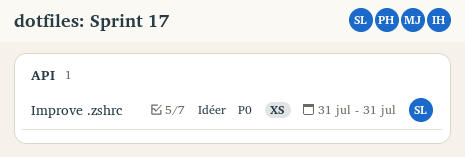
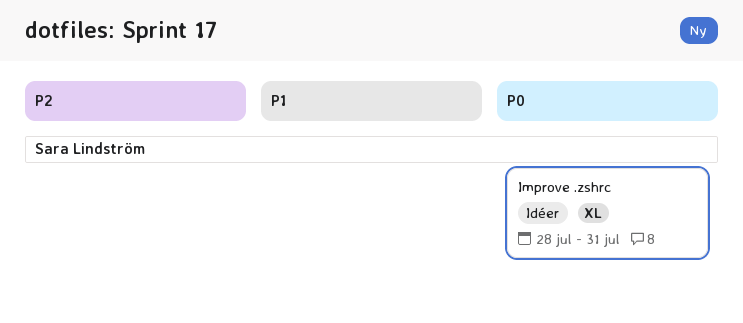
Improve .zshrc, estimate: XS -> XL
Improve .zshrc, start: Jul 31 -> Jul 28

